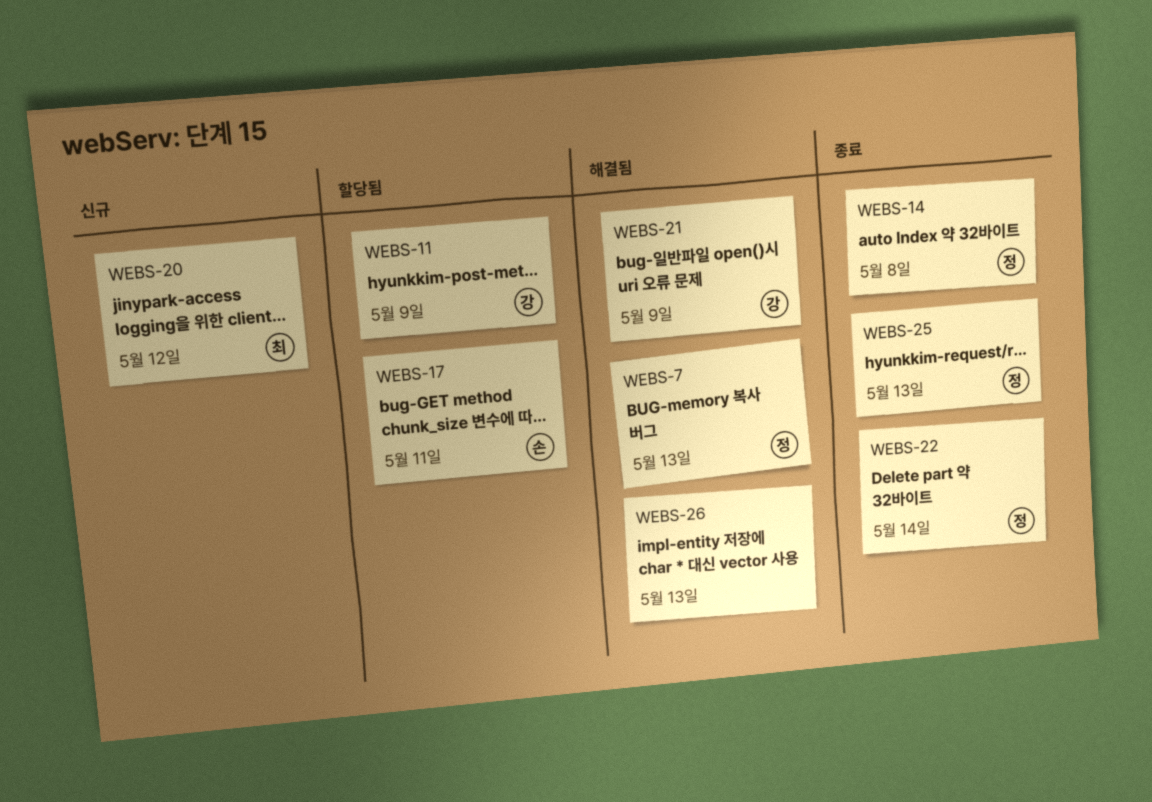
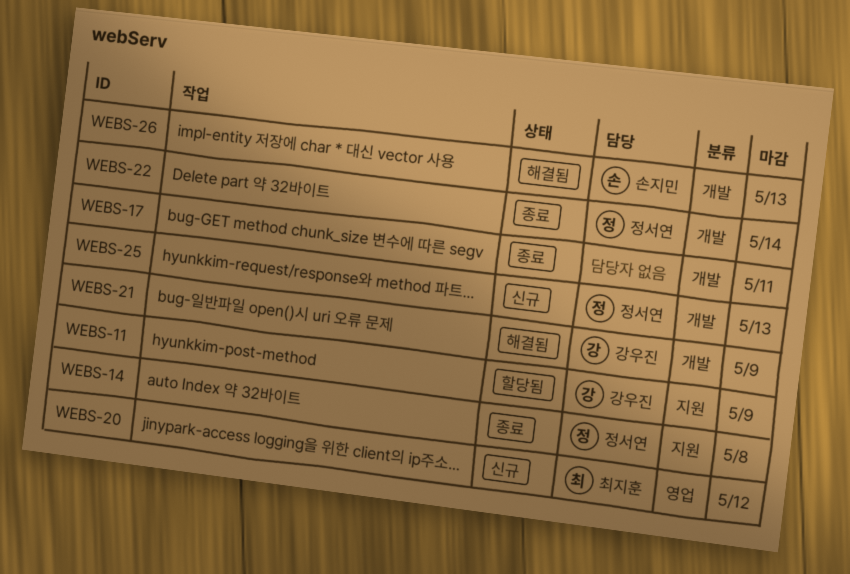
WEBS-7: present -> none
WEBS-17, status: 할당됨 -> 종료
WEBS-17, owner: 손지민 -> none
WEBS-25, status: 종료 -> 신규
WEBS-26, owner: none -> 손지민

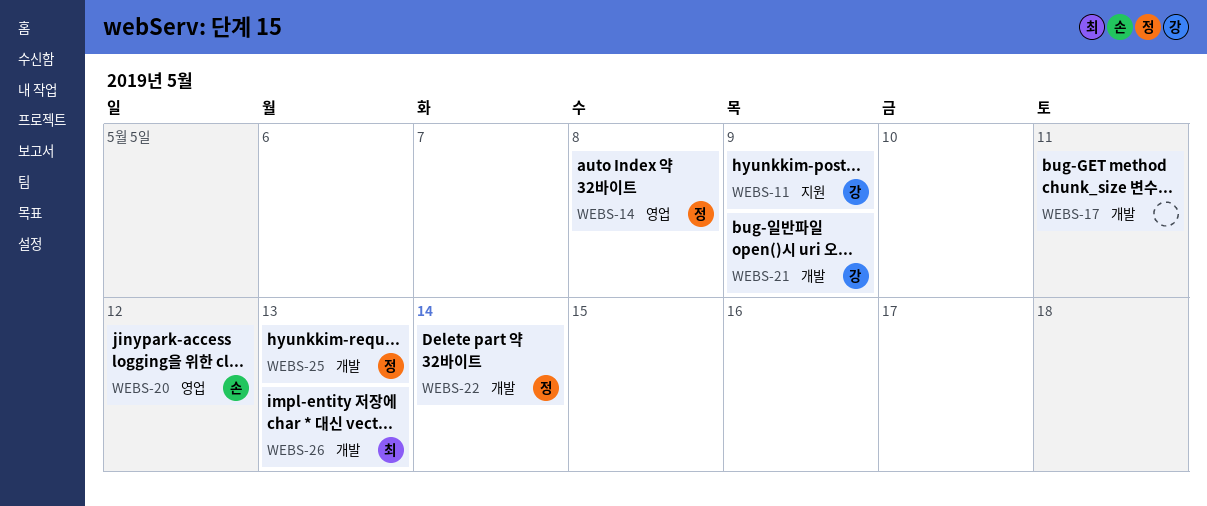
WEBS-14, label: 지원 -> 영업
WEBS-20, owner: 최지훈 -> 손지민
WEBS-26, owner: 손지민 -> 최지훈

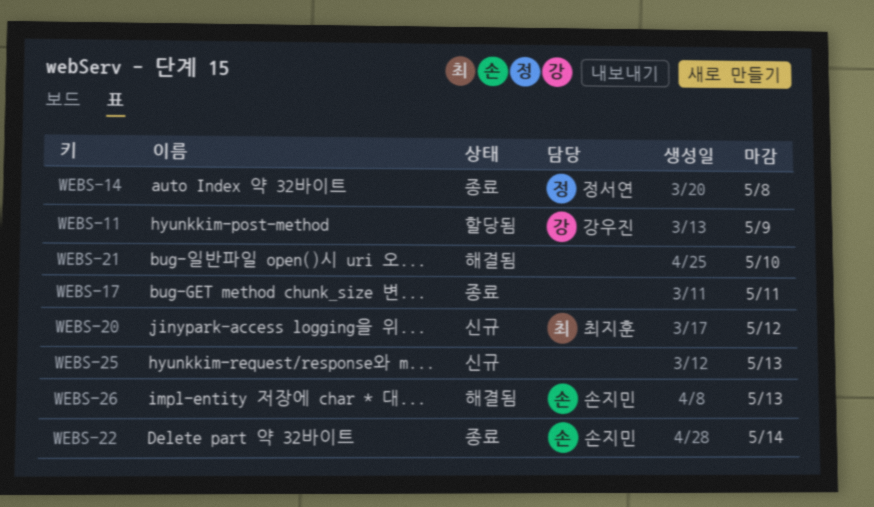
WEBS-20, owner: 손지민 -> 최지훈
WEBS-21, owner: 강우진 -> none
WEBS-21, due: May 9 -> May 10
WEBS-22, owner: 정서연 -> 손지민
WEBS-25, owner: 정서연 -> none
WEBS-26, owner: 최지훈 -> 손지민

